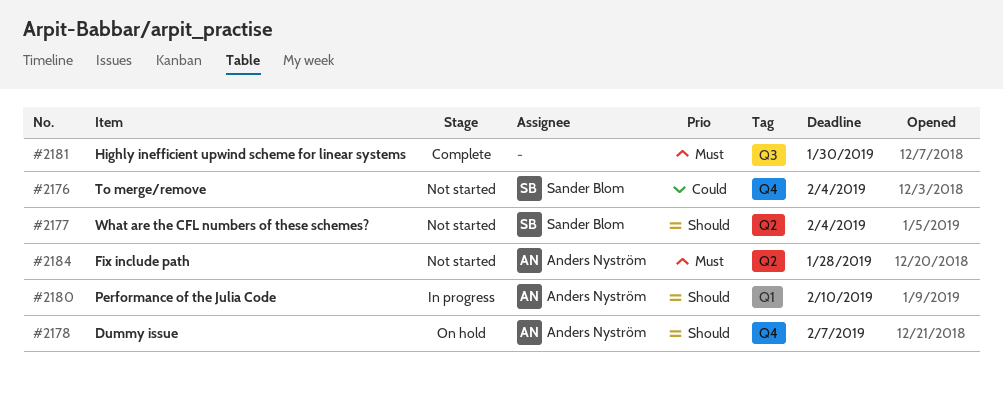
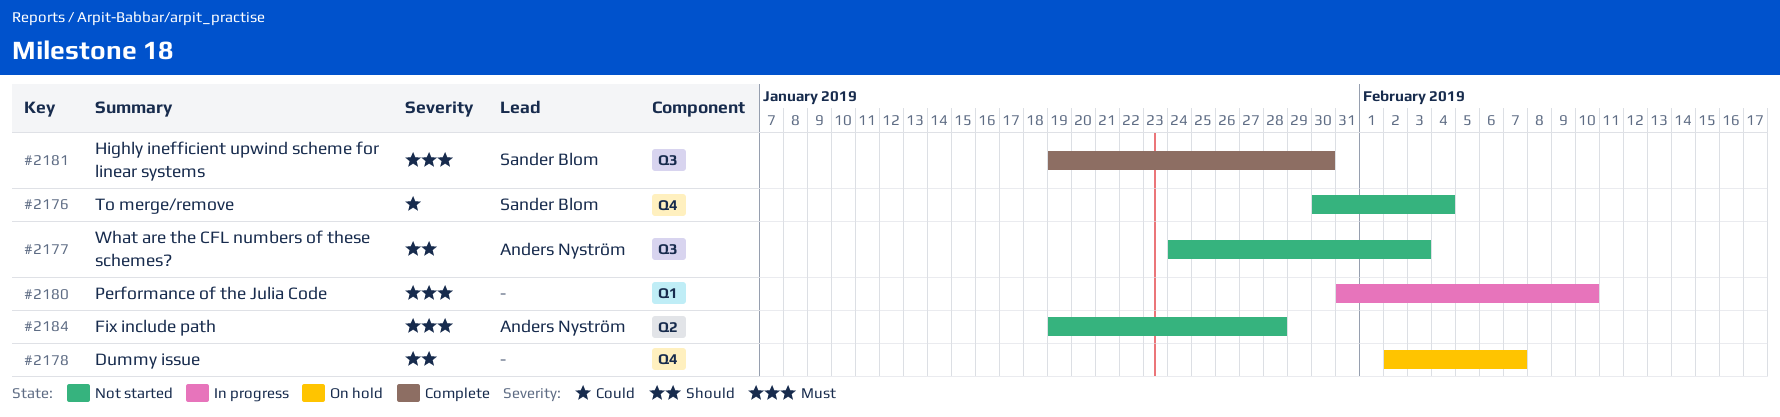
#2177, owner: Sander Blom -> Anders Nyström
#2177, label: Q2 -> Q3
#2177, due: Feb 4 -> Feb 3
#2178, owner: Anders Nyström -> none
#2180, owner: Anders Nyström -> none
#2180, priority: Should -> Must
#2181, owner: none -> Sander Blom

